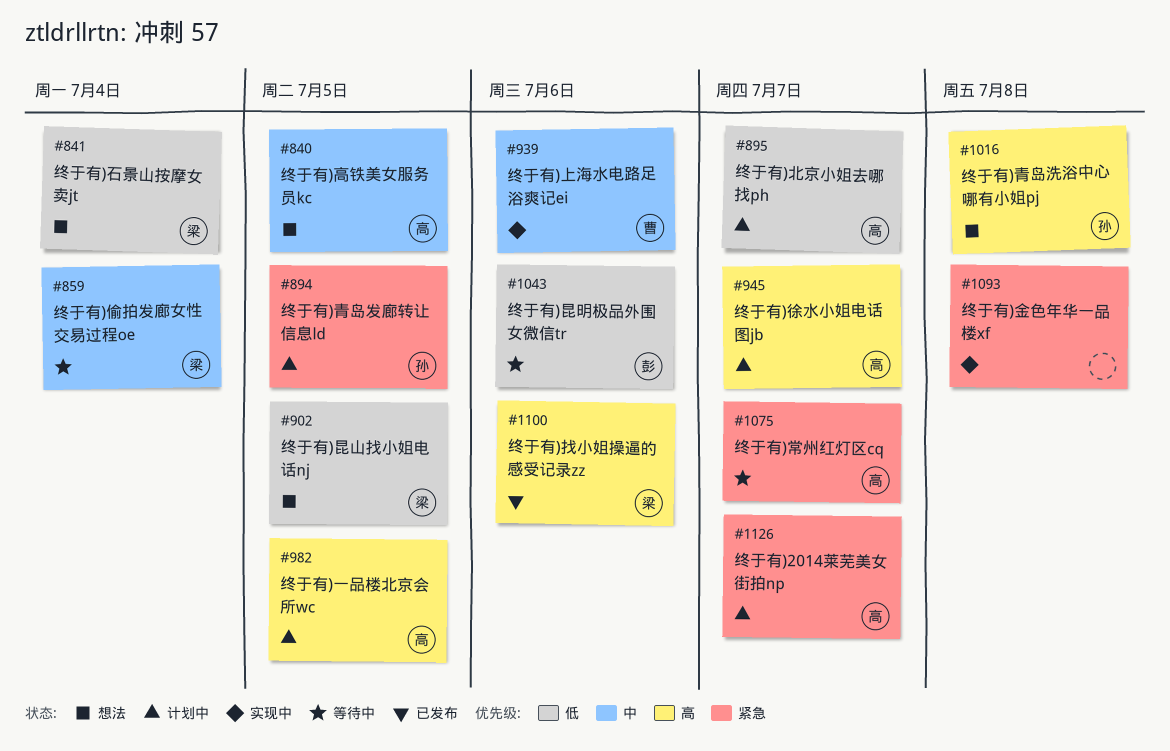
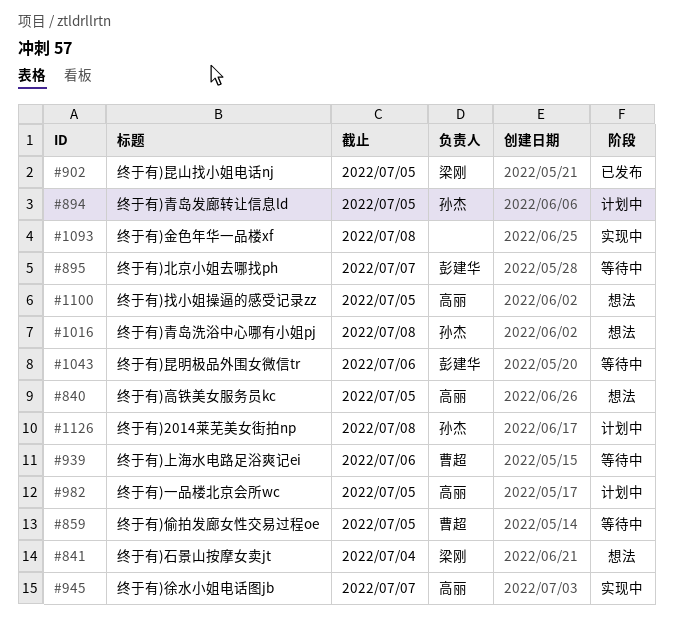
#859, owner: 梁刚 -> 曹超
#859, due: Jul 4 -> Jul 5
#895, status: 计划中 -> 等待中
#895, owner: 高丽 -> 彭建华
#902, status: 想法 -> 已发布
#939, status: 实现中 -> 等待中
#945, status: 计划中 -> 实现中
#1075: present -> none
#1100, status: 已发布 -> 想法
#1100, owner: 梁刚 -> 高丽
#1100, due: Jul 6 -> Jul 5
#1126, owner: 高丽 -> 孙杰
#1126, due: Jul 7 -> Jul 8

